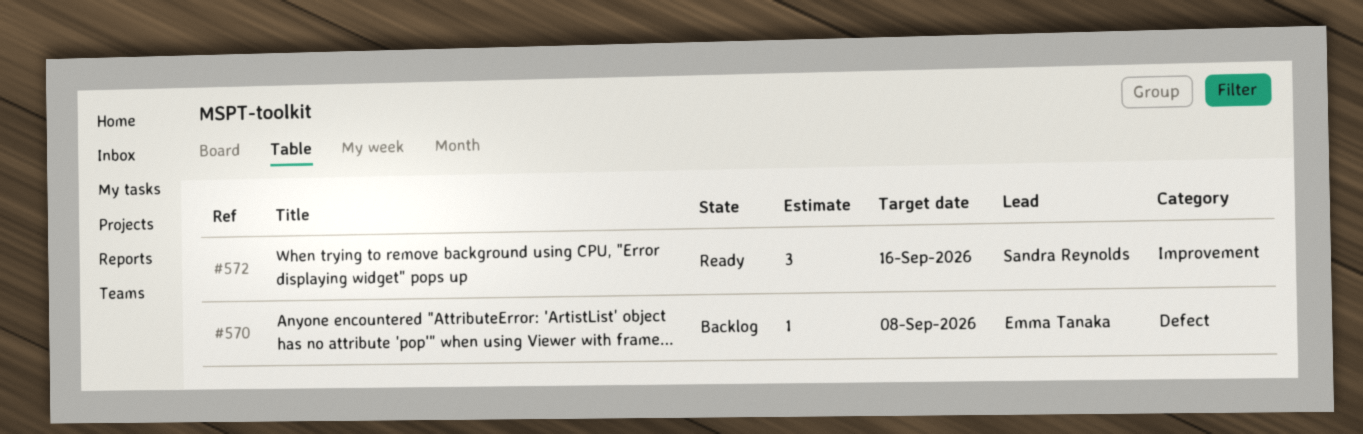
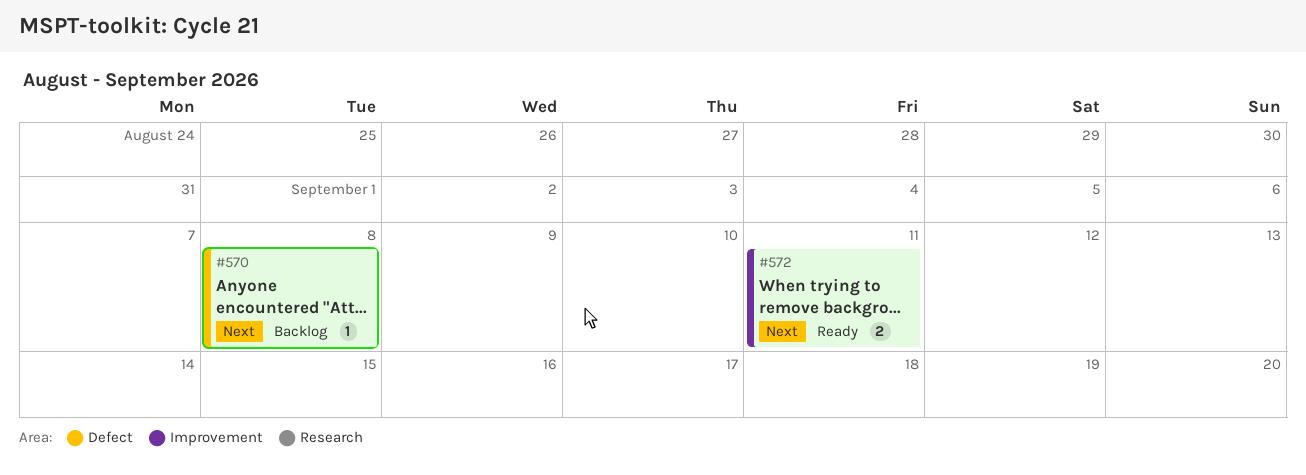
#572, estimate: 3 -> 2
#572, due: Sep 16 -> Sep 11

